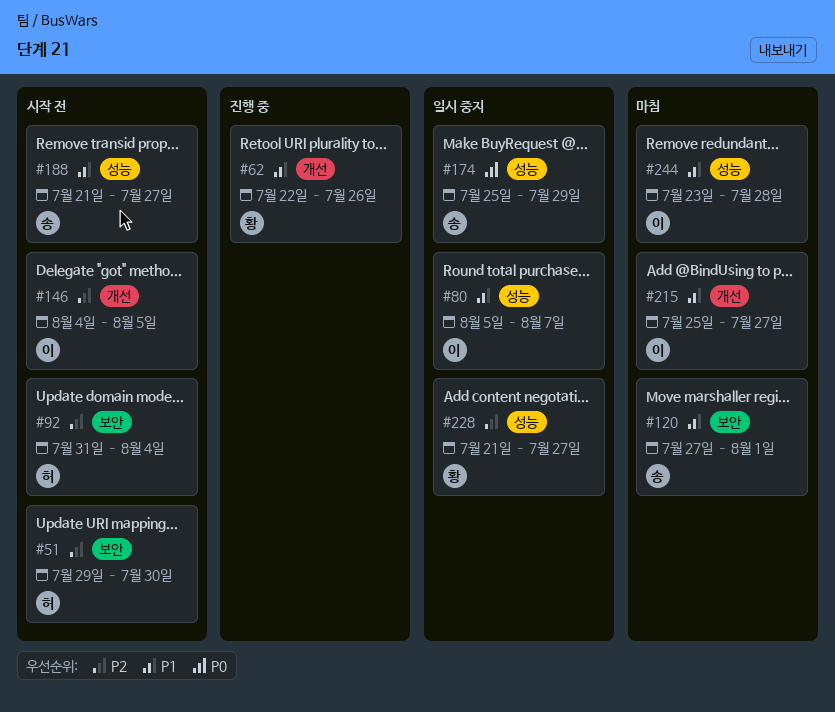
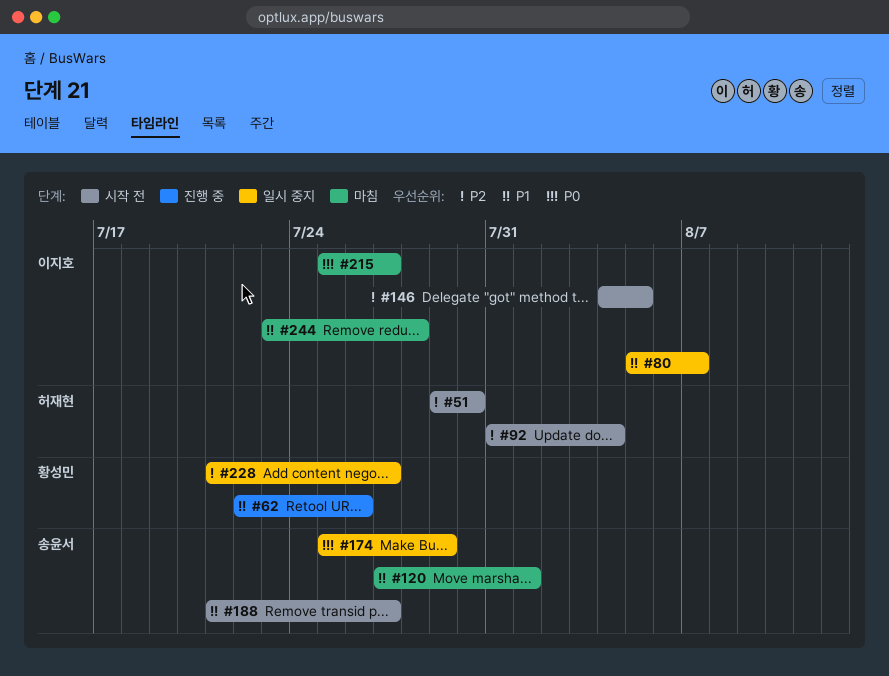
#215, priority: P1 -> P0

